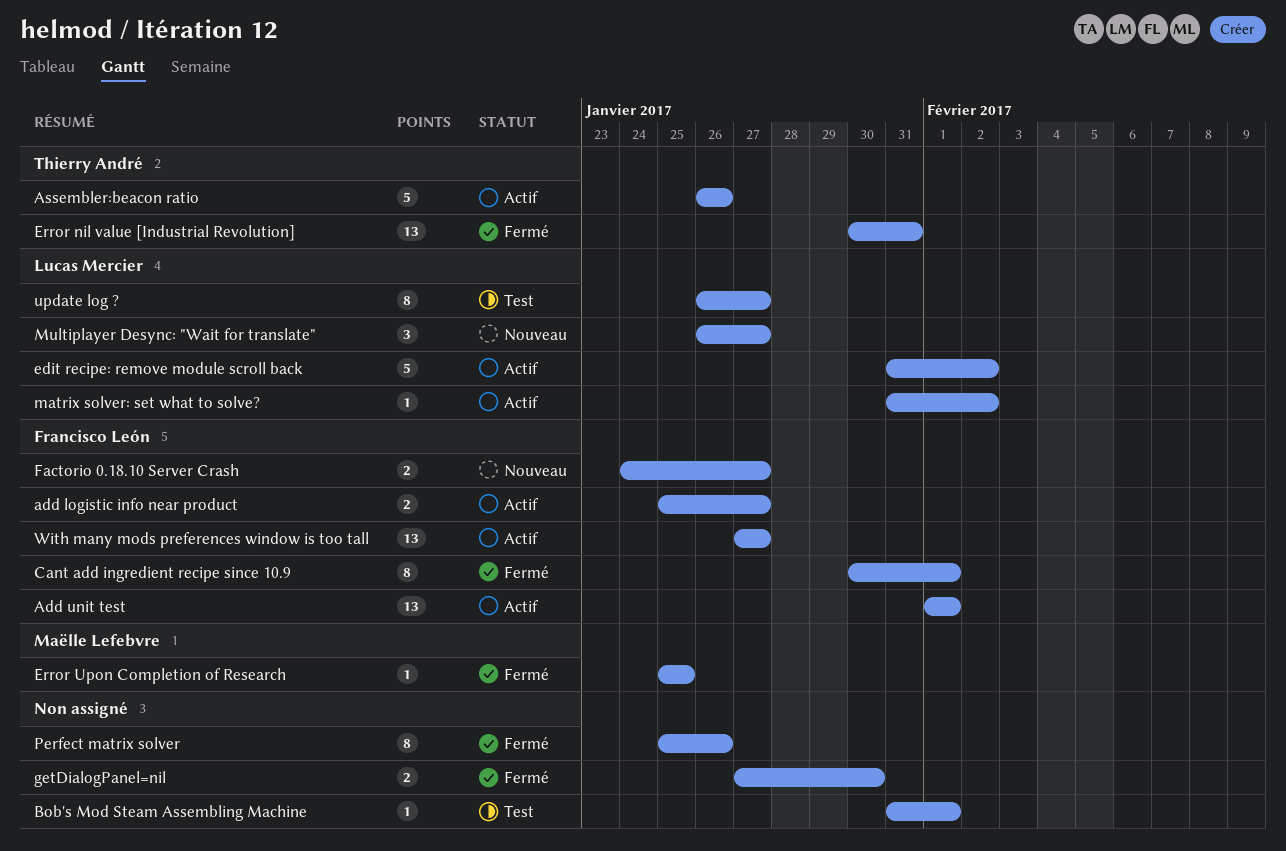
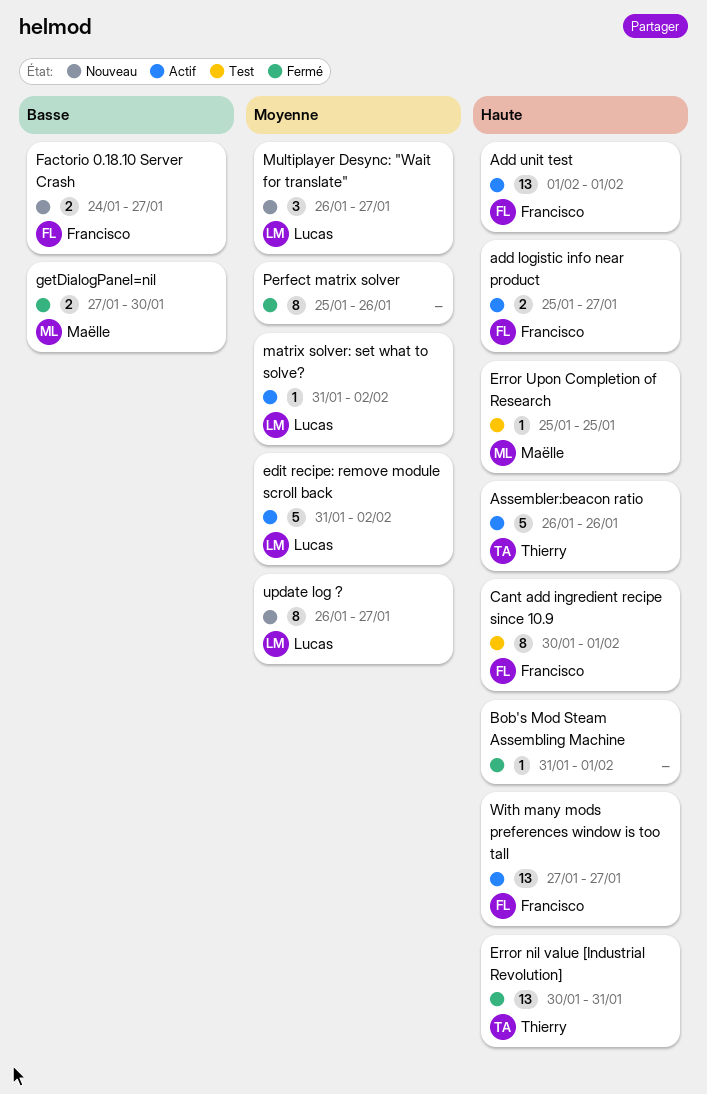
Bob's Mod Steam Assembling Machine, status: Test -> Fermé
Cant add ingredient recipe since 10.9, status: Fermé -> Test
Error Upon Completion of Research, status: Fermé -> Test
getDialogPanel=nil, owner: none -> Maëlle Lefebvre
update log ?, status: Test -> Nouveau

